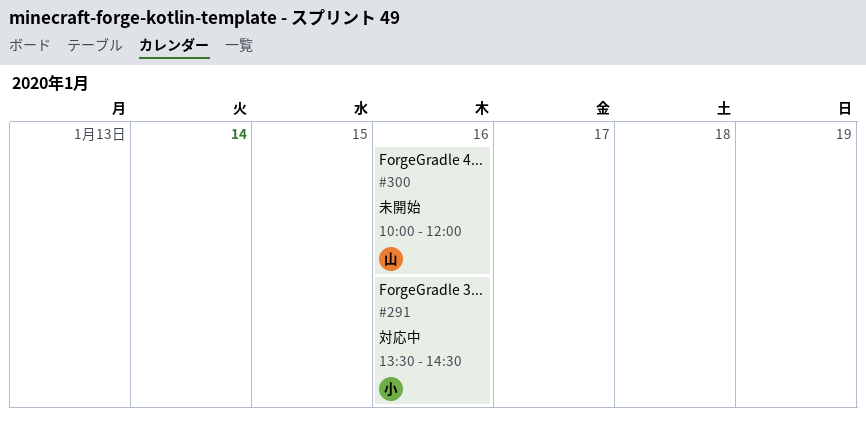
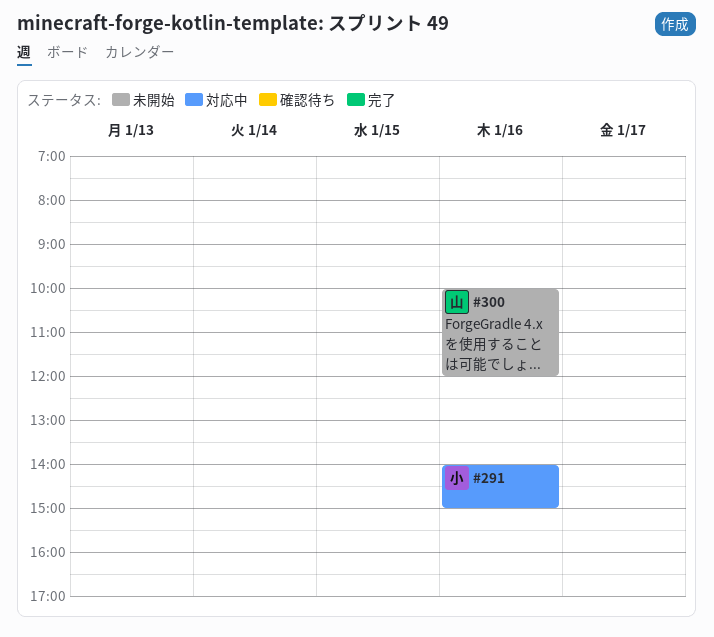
#291, begins: 13:30 -> 14:00
#291, ends: 14:30 -> 15:00

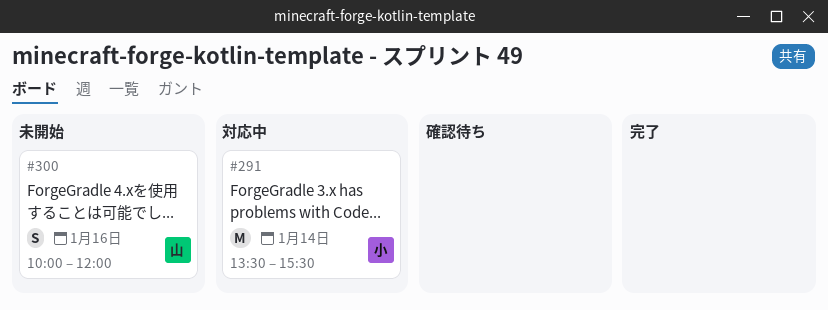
#291, day: Jan 16 -> Jan 14
#291, begins: 14:00 -> 13:30
#291, ends: 15:00 -> 15:30

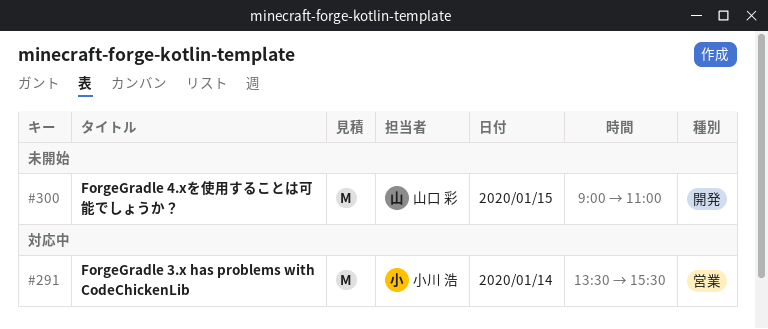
#300, estimate: S -> M
#300, day: Jan 16 -> Jan 15
#300, begins: 10:00 -> 09:00
#300, ends: 12:00 -> 11:00

